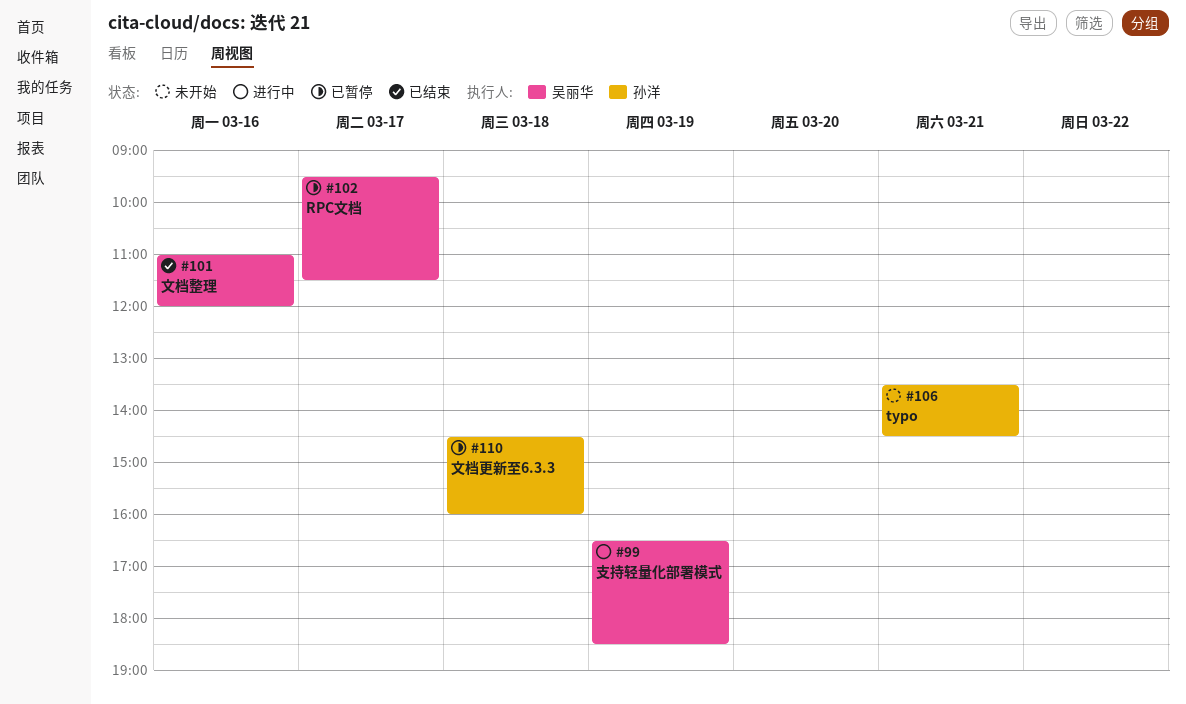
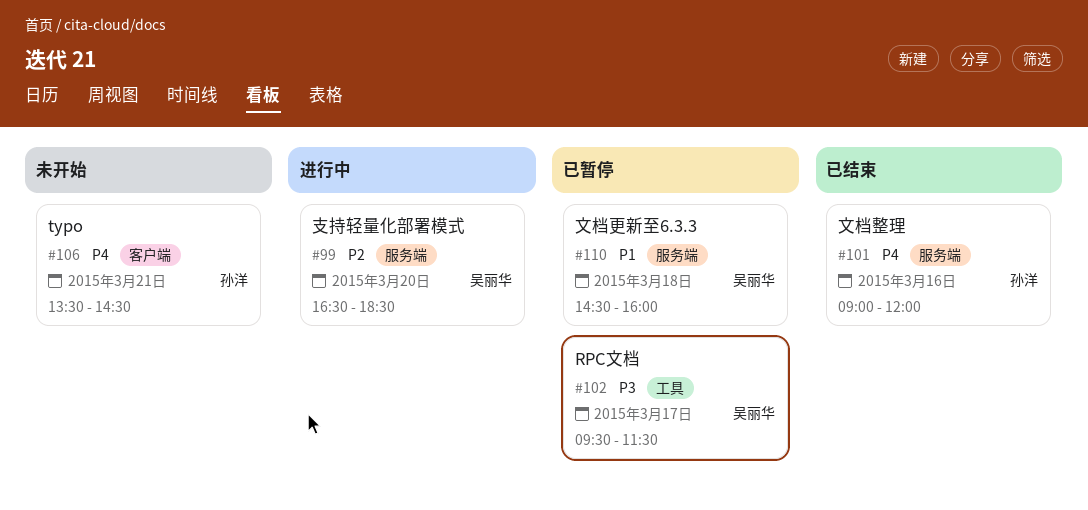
#99, day: Mar 19 -> Mar 20
#101, owner: 吴丽华 -> 孙洋
#101, begins: 11:00 -> 09:00
#110, owner: 孙洋 -> 吴丽华

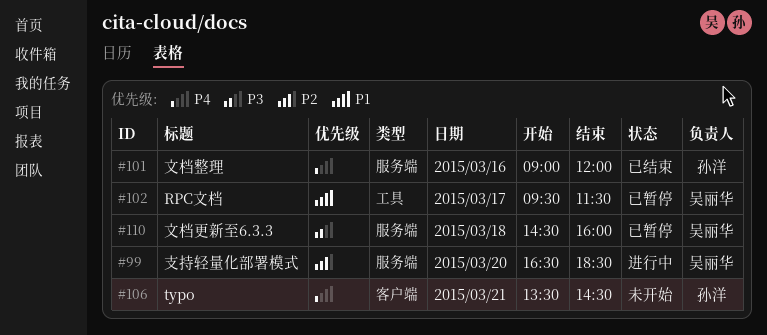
#102, priority: P3 -> P1
#110, priority: P1 -> P3

